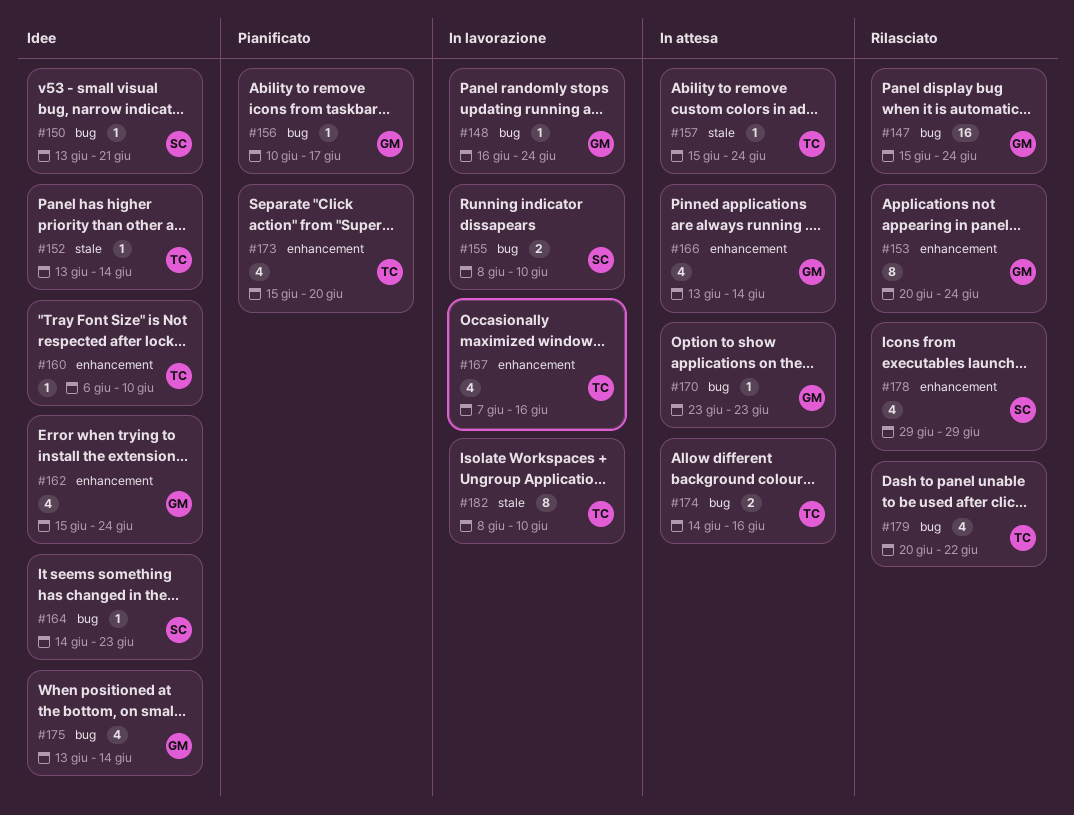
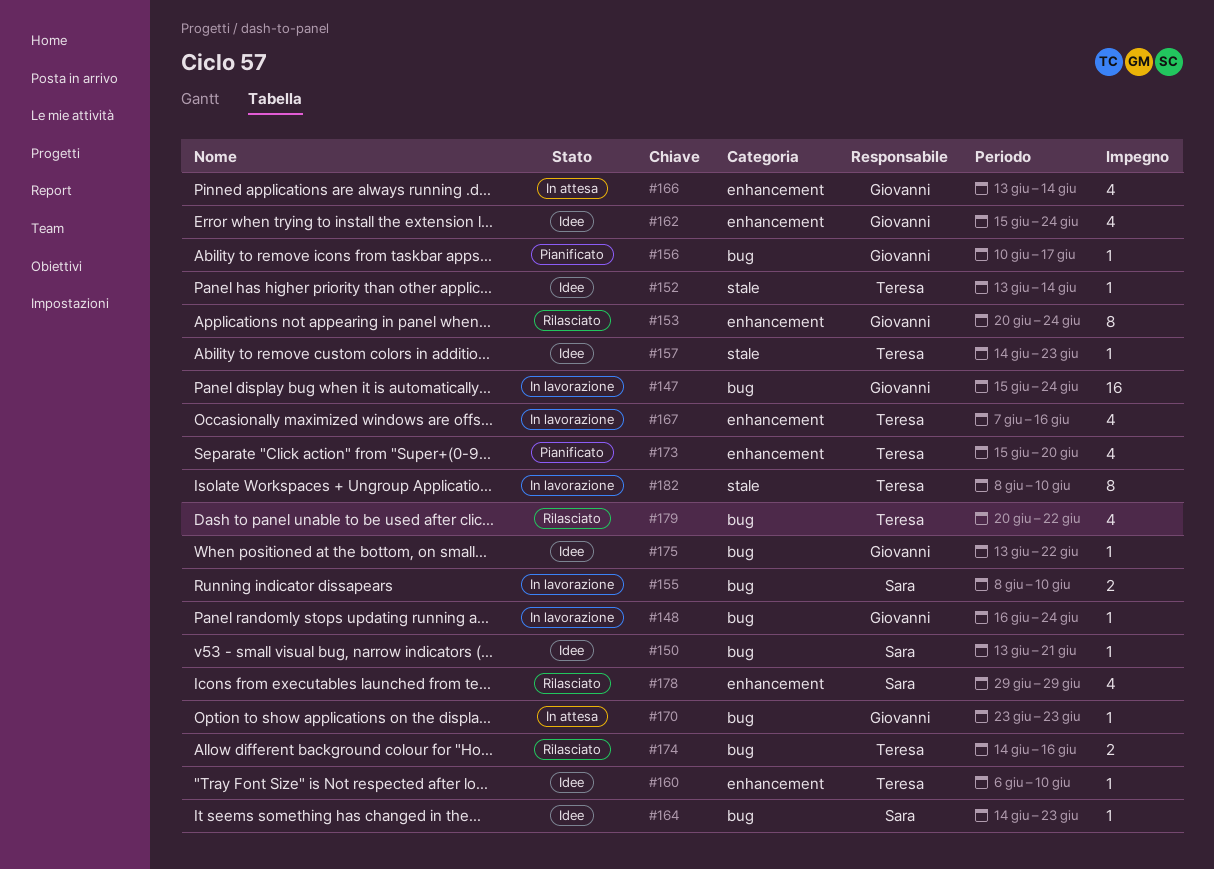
#147, status: Rilasciato -> In lavorazione
#157, status: In attesa -> Idee
#157, start: Jun 15 -> Jun 14
#157, due: Jun 24 -> Jun 23
#174, status: In attesa -> Rilasciato
#175, estimate: 4 -> 1
#175, due: Jun 14 -> Jun 22

